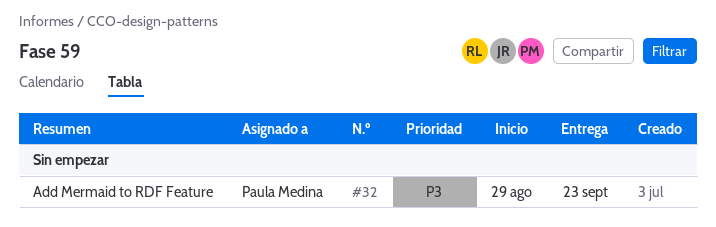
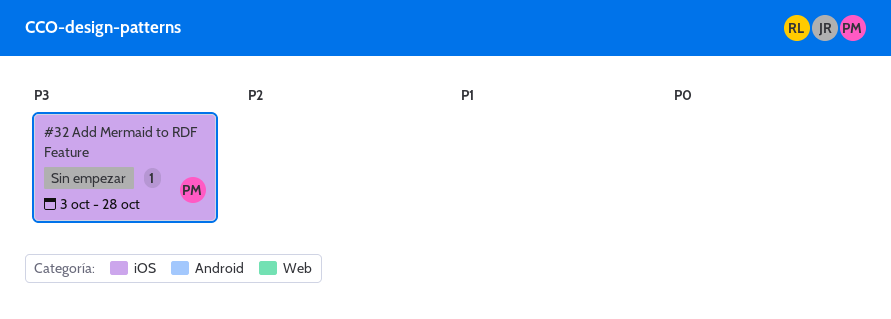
#32, start: Aug 29 -> Oct 3
#32, due: Sep 23 -> Oct 28

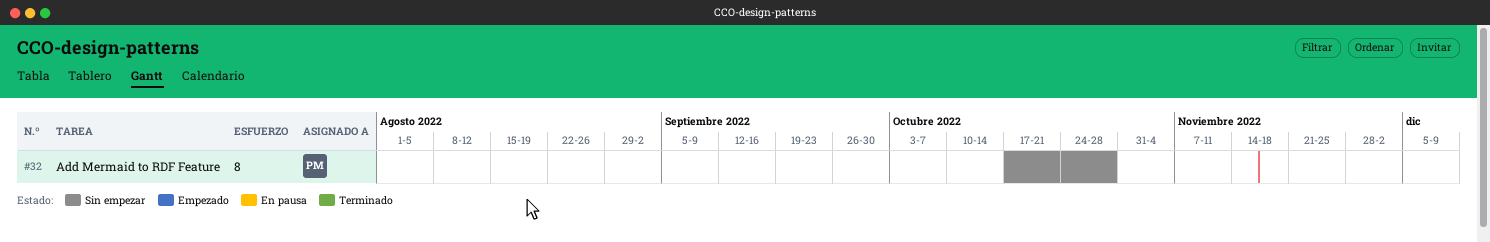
#32, estimate: 1 -> 8
#32, start: Oct 3 -> Oct 17

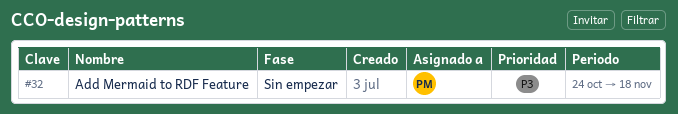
#32, start: Oct 17 -> Oct 24
#32, due: Oct 28 -> Nov 18

